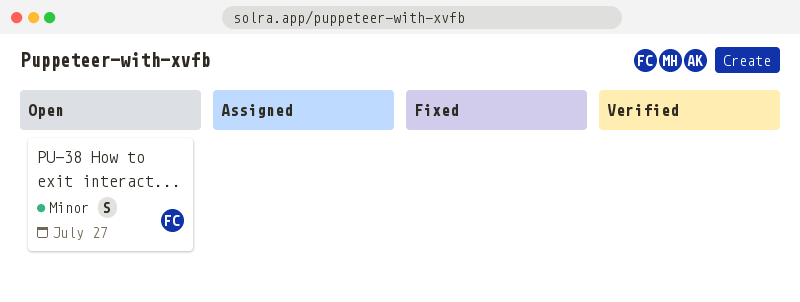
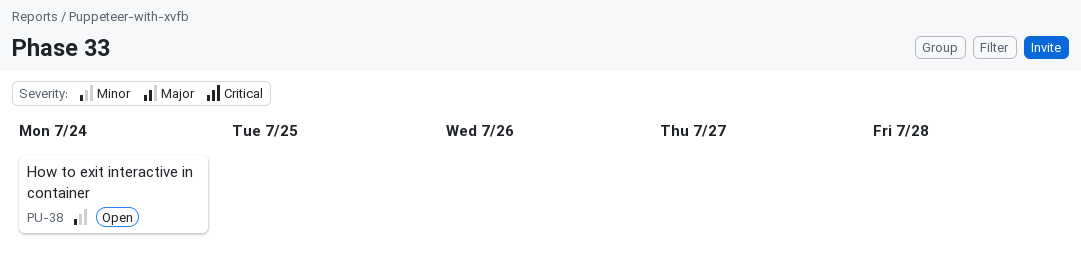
PU-38, due: Jul 27 -> Jul 24

